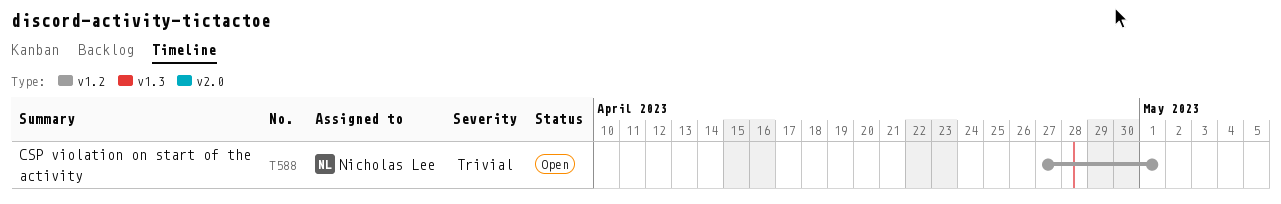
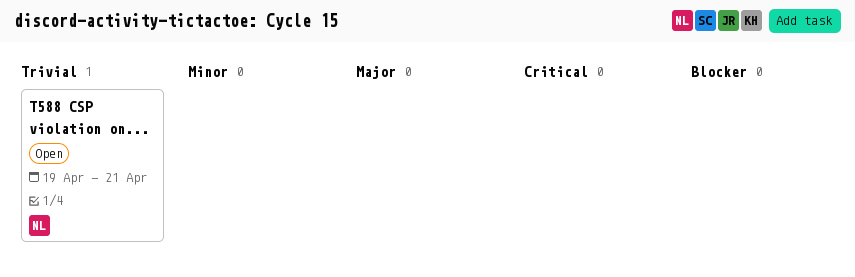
T588, start: Apr 27 -> Apr 19
T588, due: May 1 -> Apr 21

